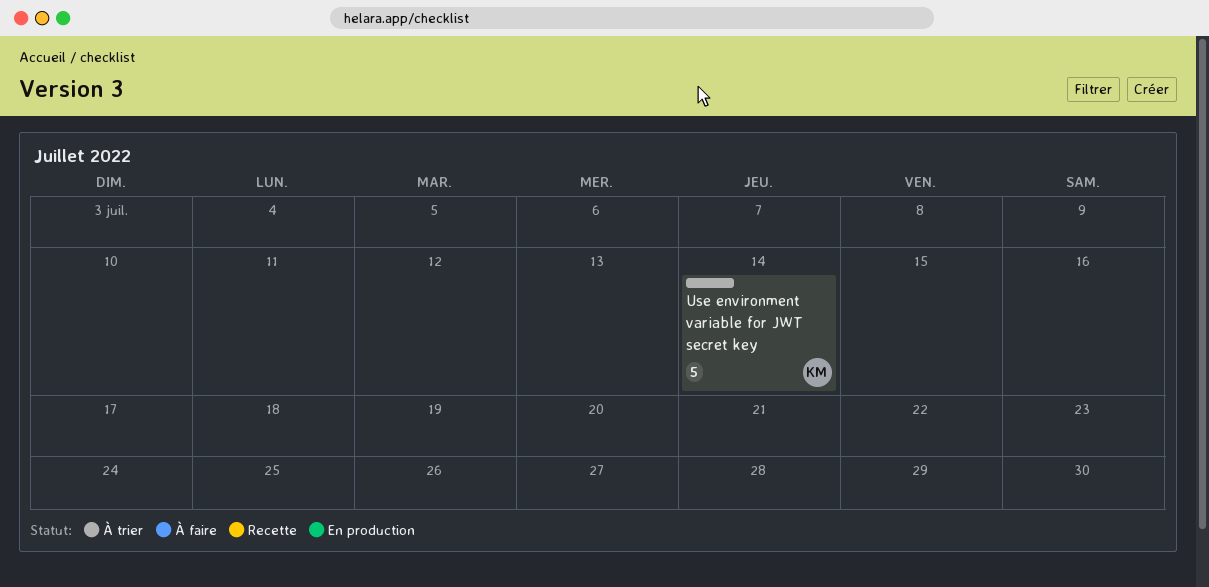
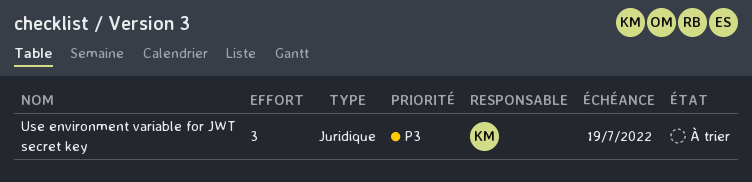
Use environment variable for JWT secret key, estimate: 5 -> 3
Use environment variable for JWT secret key, due: Jul 14 -> Jul 19

